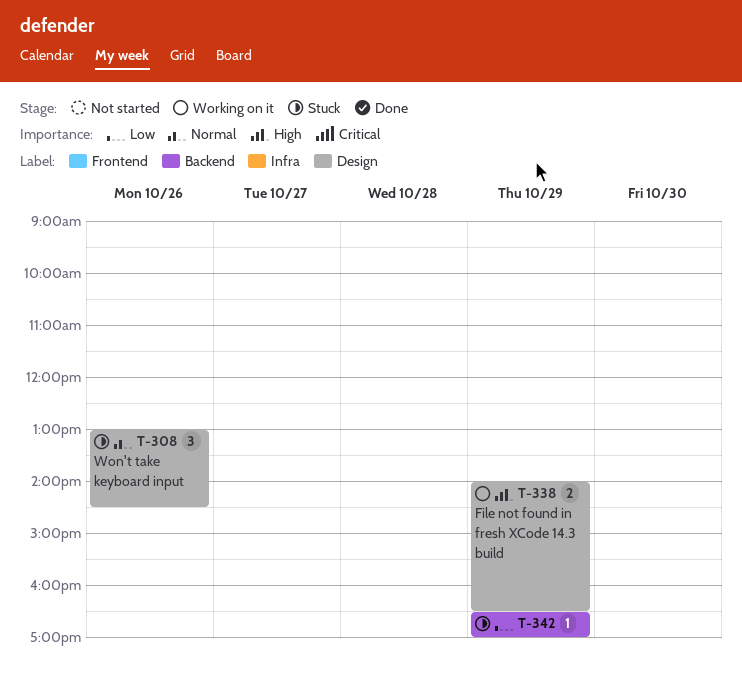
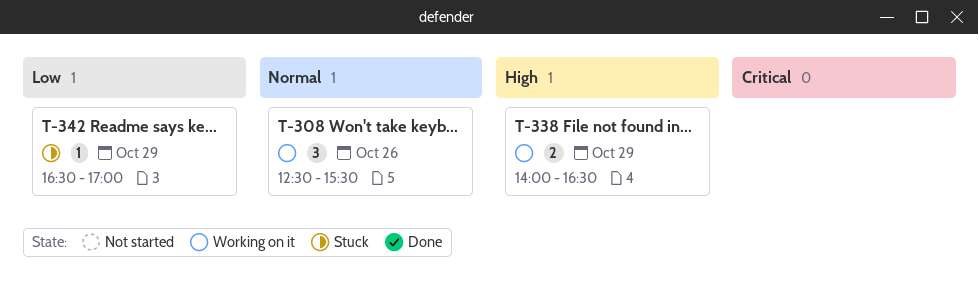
T-308, status: Stuck -> Working on it
T-308, begins: 13:00 -> 12:30
T-308, ends: 14:30 -> 15:30

